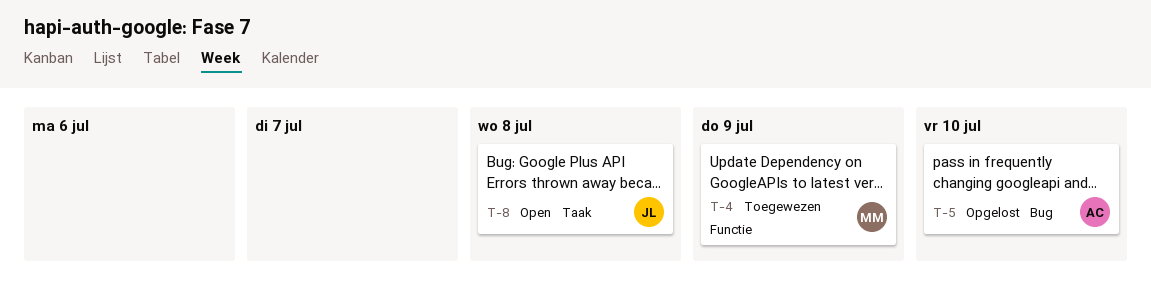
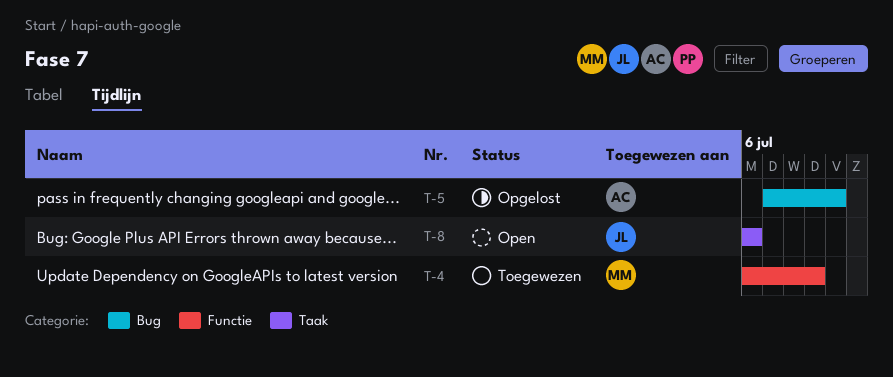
T-8, due: Jul 8 -> Jul 6

